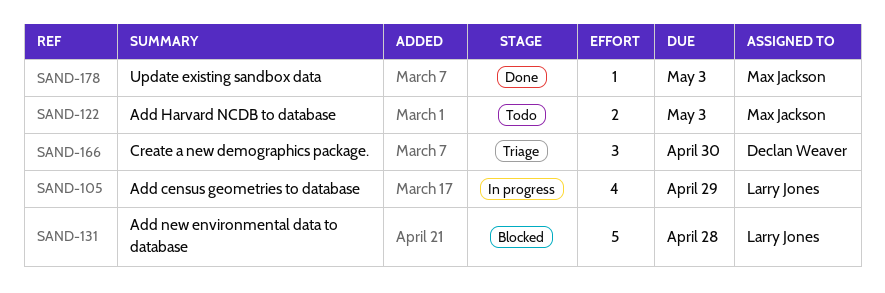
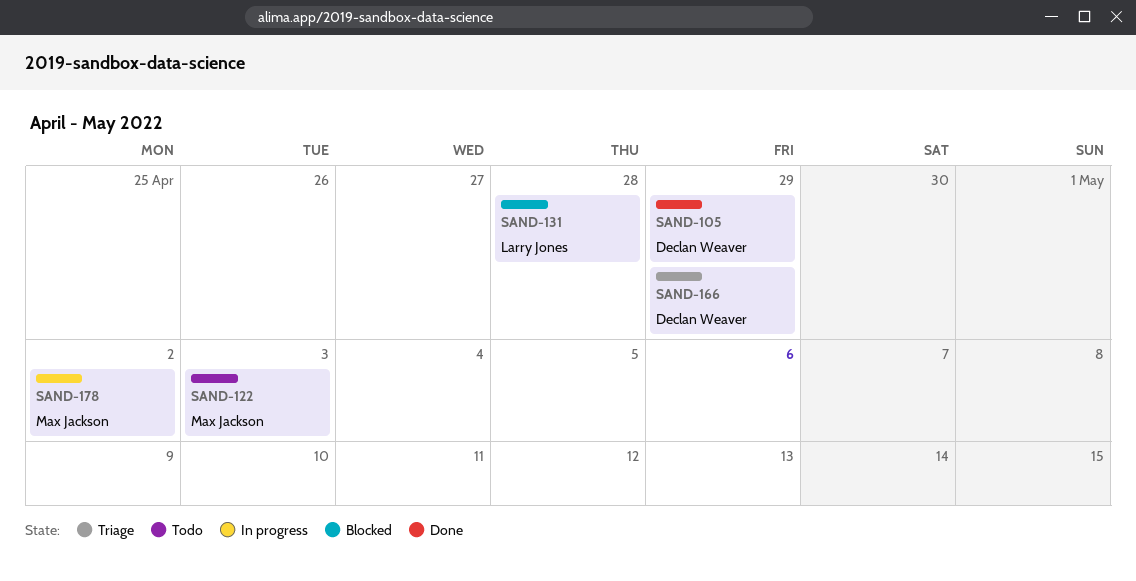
SAND-105, status: In progress -> Done
SAND-105, owner: Larry Jones -> Declan Weaver
SAND-166, due: Apr 30 -> Apr 29
SAND-178, status: Done -> In progress
SAND-178, due: May 3 -> May 2

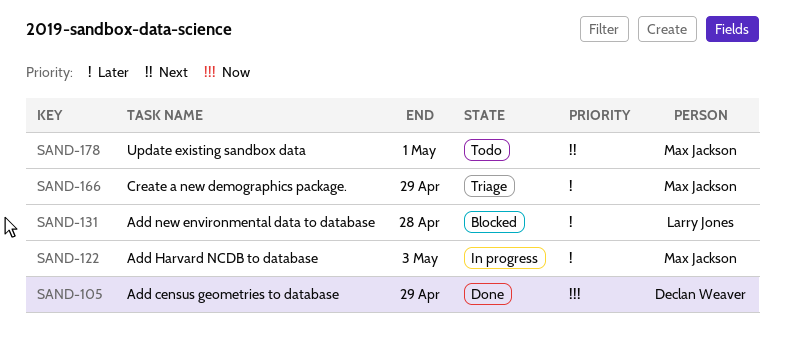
SAND-122, status: Todo -> In progress
SAND-166, owner: Declan Weaver -> Max Jackson
SAND-178, status: In progress -> Todo
SAND-178, due: May 2 -> May 1

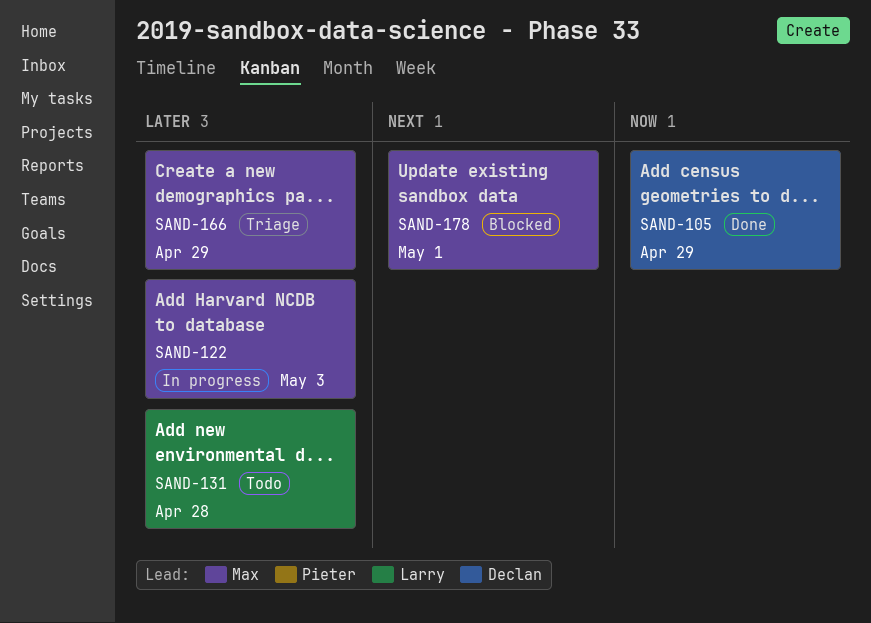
SAND-131, status: Blocked -> Todo
SAND-178, status: Todo -> Blocked

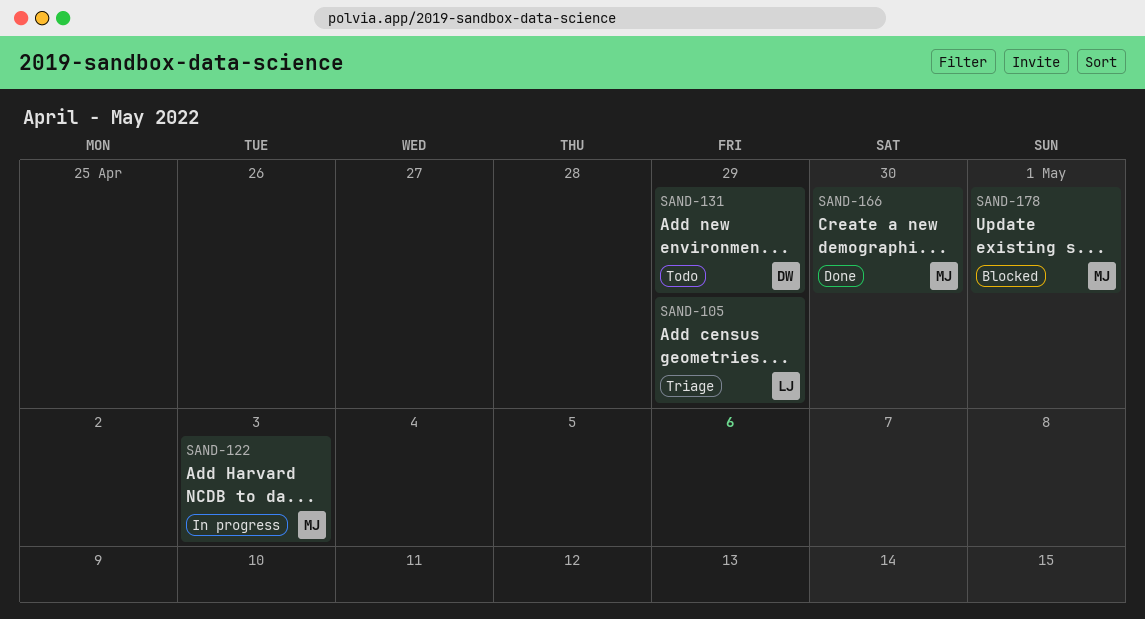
SAND-105, status: Done -> Triage
SAND-105, owner: Declan -> Larry
SAND-131, owner: Larry -> Declan
SAND-131, due: Apr 28 -> Apr 29
SAND-166, status: Triage -> Done
SAND-166, due: Apr 29 -> Apr 30

